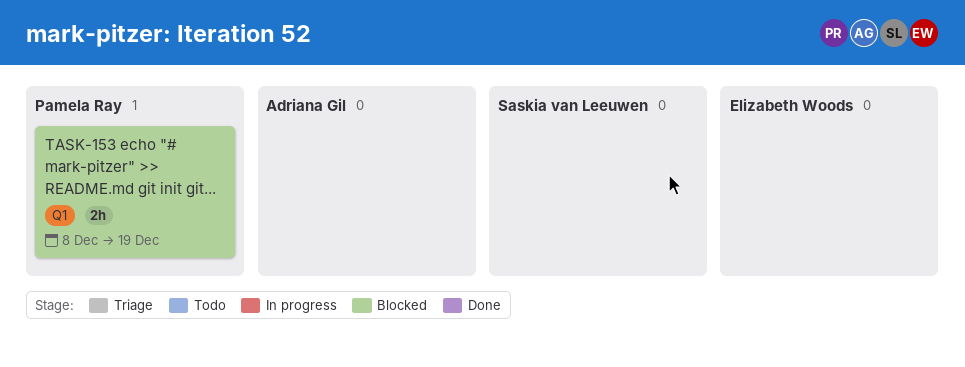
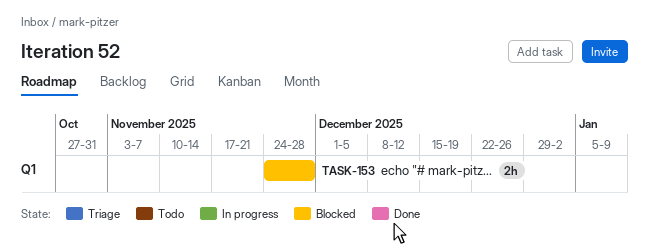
TASK-153, start: Dec 8 -> Nov 24
TASK-153, due: Dec 19 -> Nov 28

